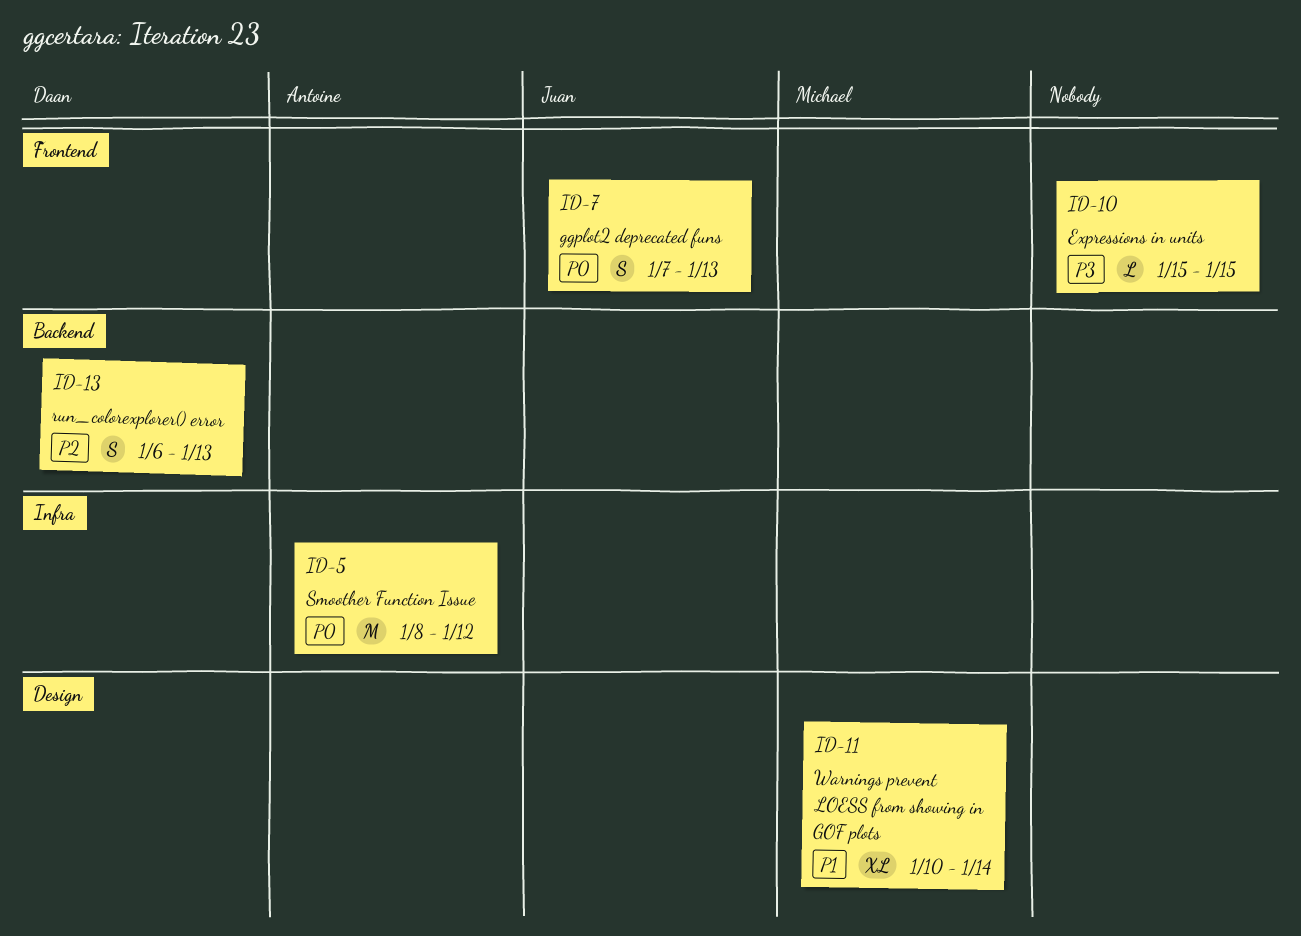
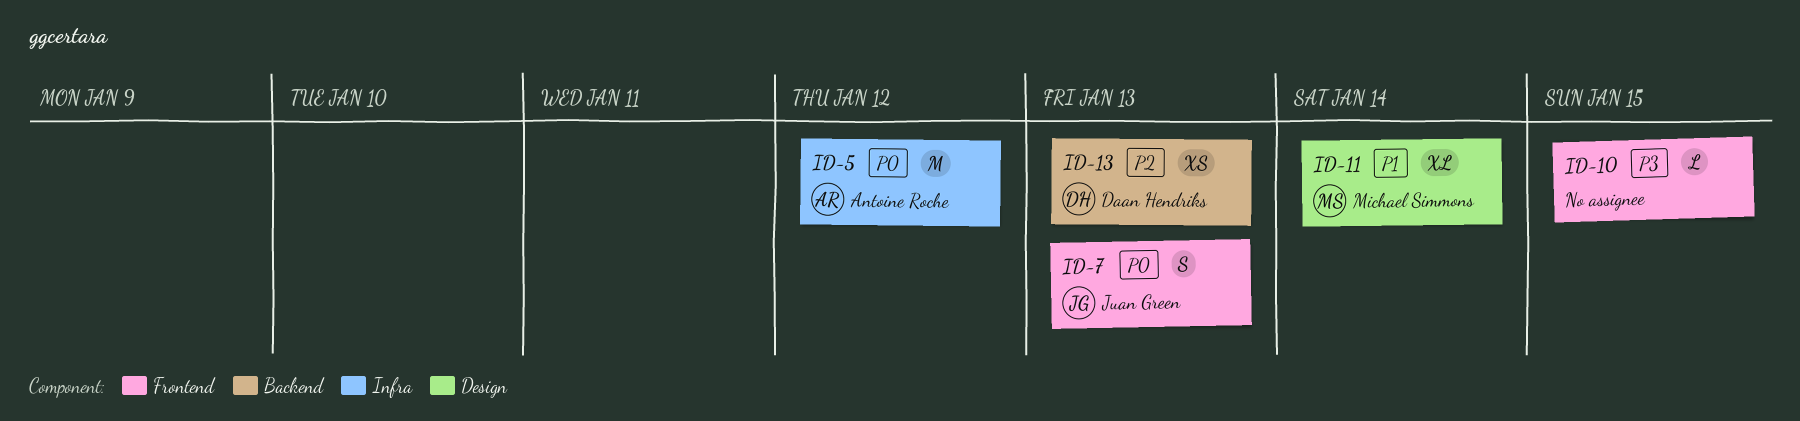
ID-13, estimate: S -> XS

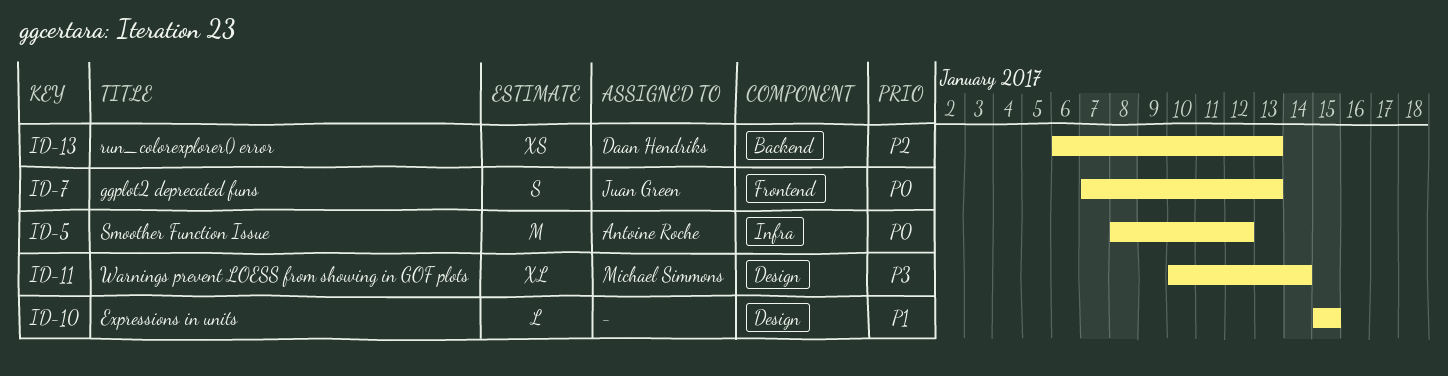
ID-10, priority: P3 -> P1
ID-10, label: Frontend -> Design
ID-11, priority: P1 -> P3

